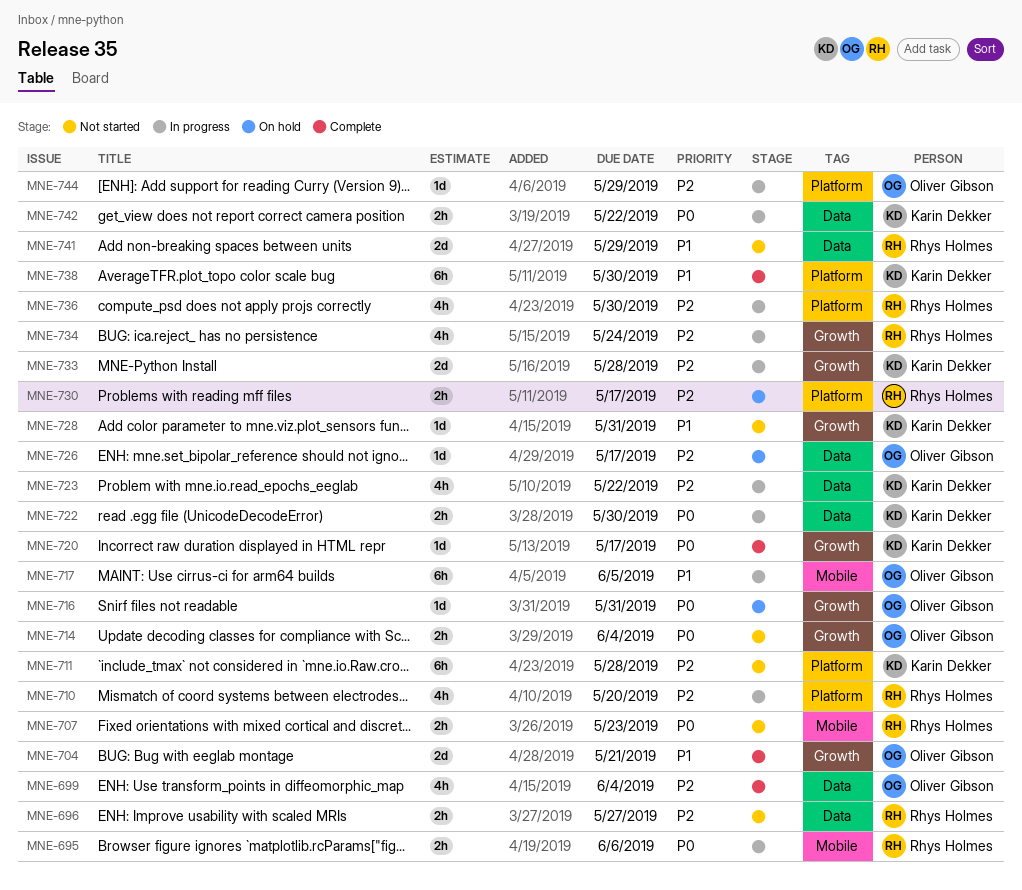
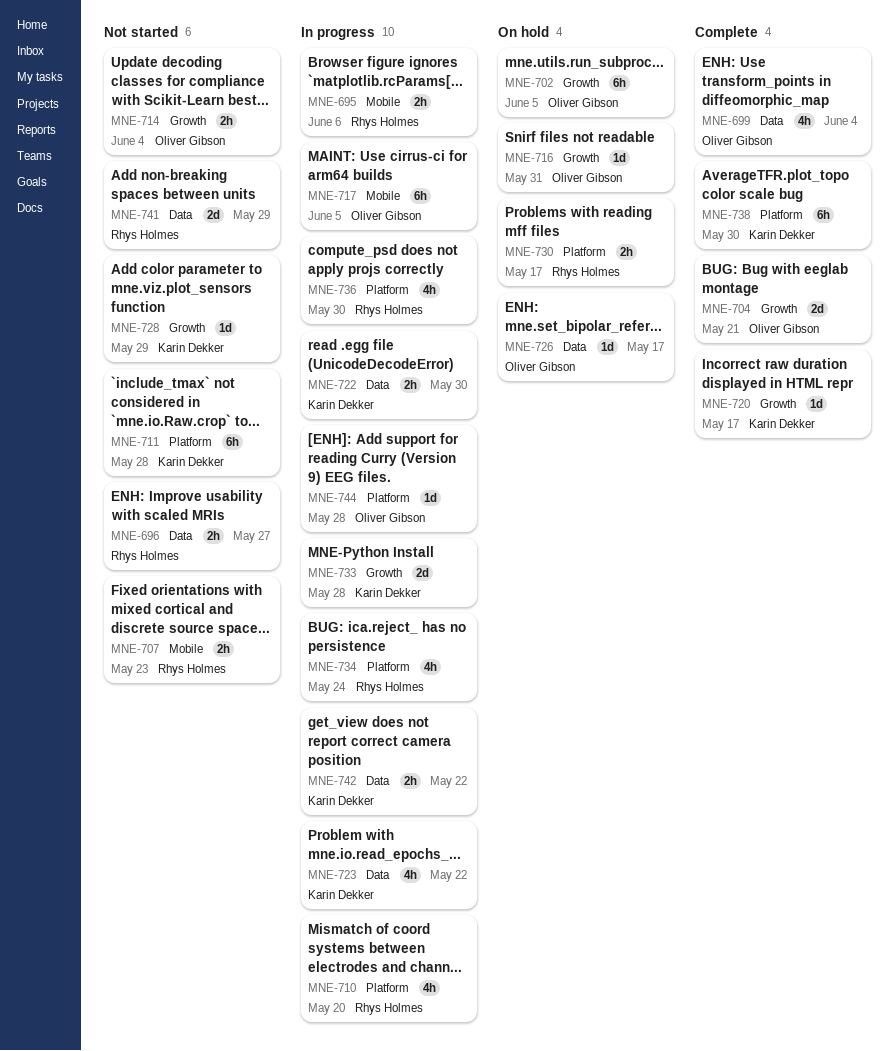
MNE-702: none -> present
MNE-728, due: May 31 -> May 29
MNE-734, label: Growth -> Platform
MNE-744, due: May 29 -> May 28

